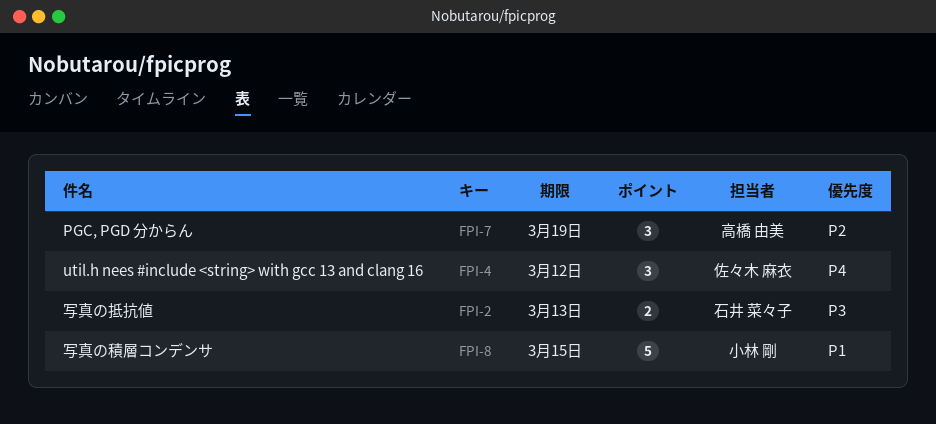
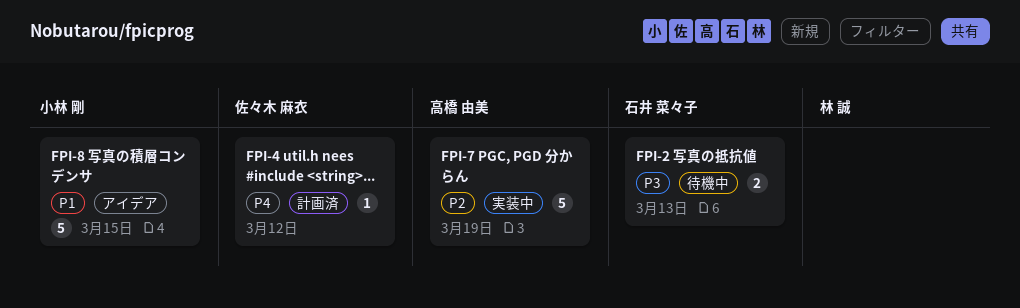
FPI-4, estimate: 3 -> 1
FPI-7, estimate: 3 -> 5

